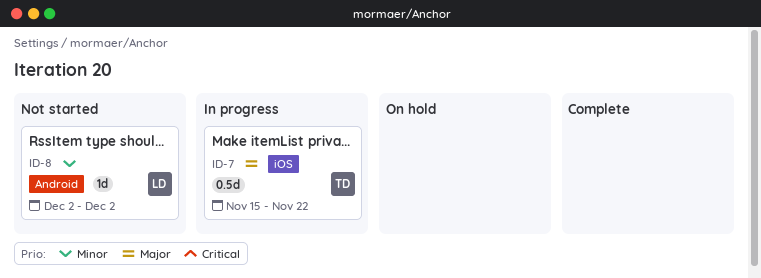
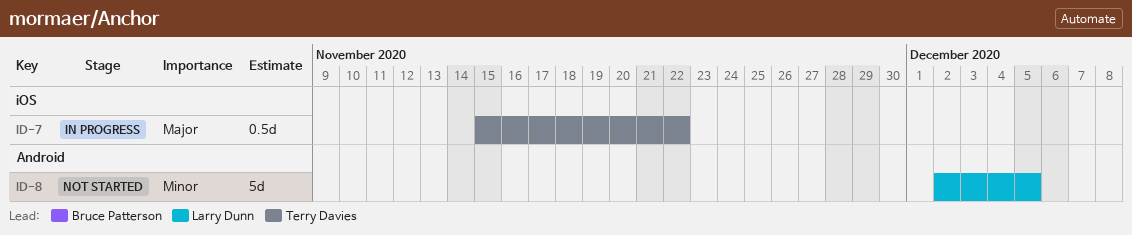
ID-8, estimate: 1d -> 5d
ID-8, due: Dec 2 -> Dec 5

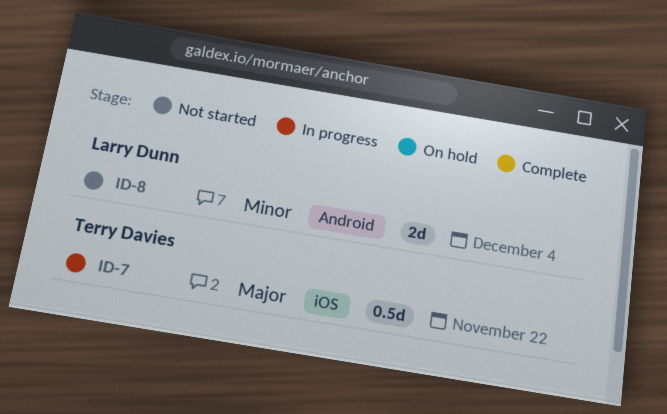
ID-8, estimate: 5d -> 2d
ID-8, due: Dec 5 -> Dec 4

